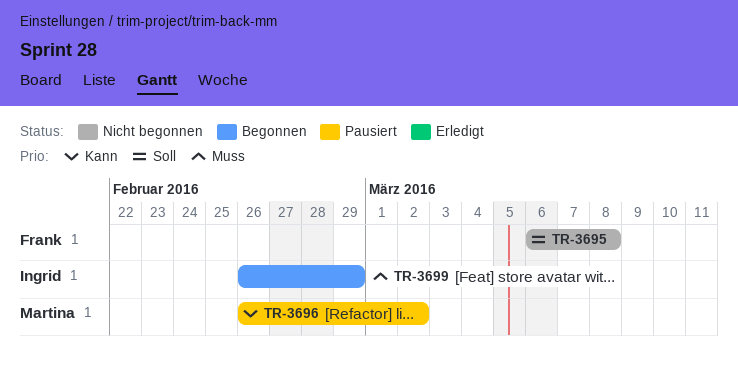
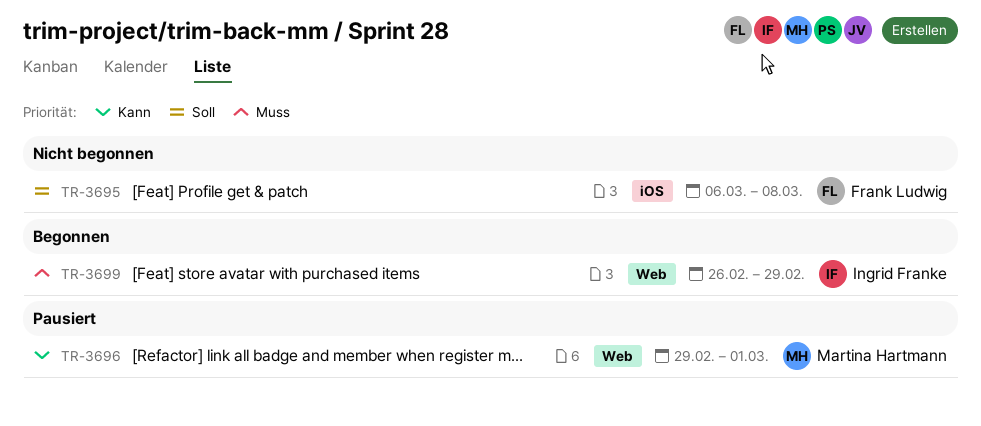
TR-3696, start: Feb 26 -> Feb 29
TR-3696, due: Mar 2 -> Mar 1

